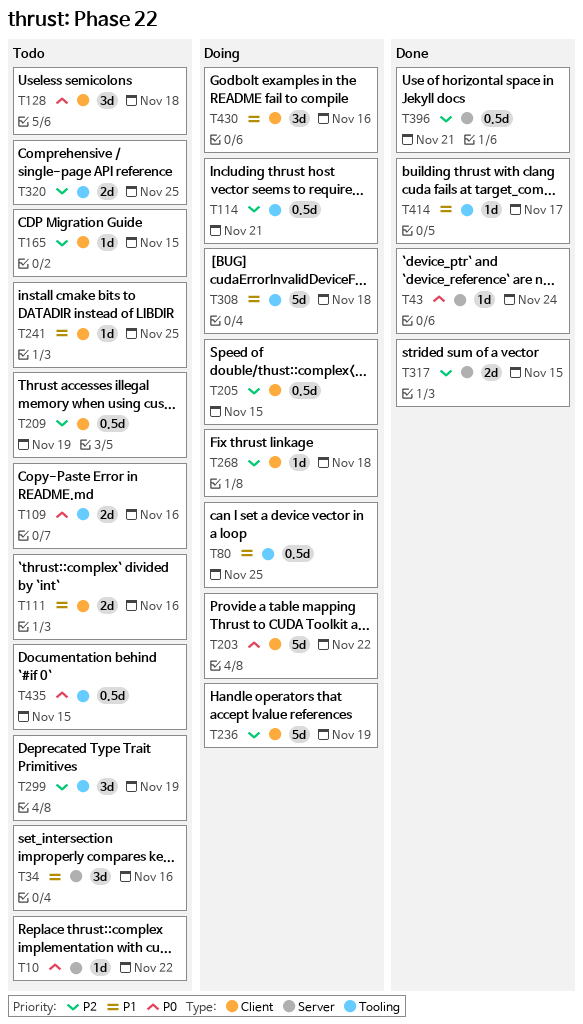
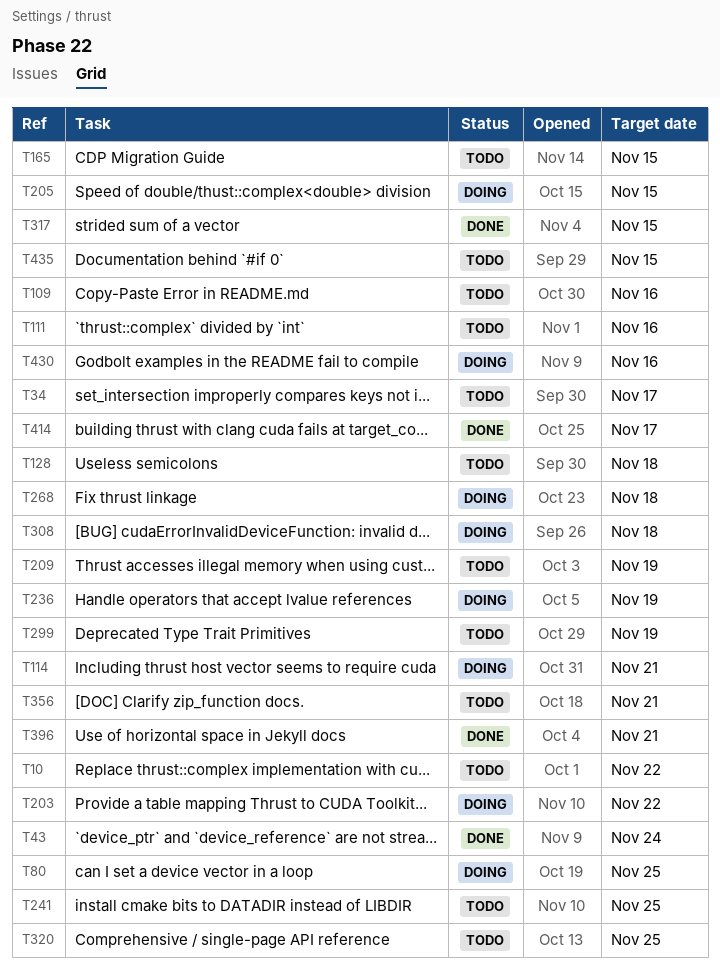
T34, due: Nov 16 -> Nov 17
T356: none -> present

